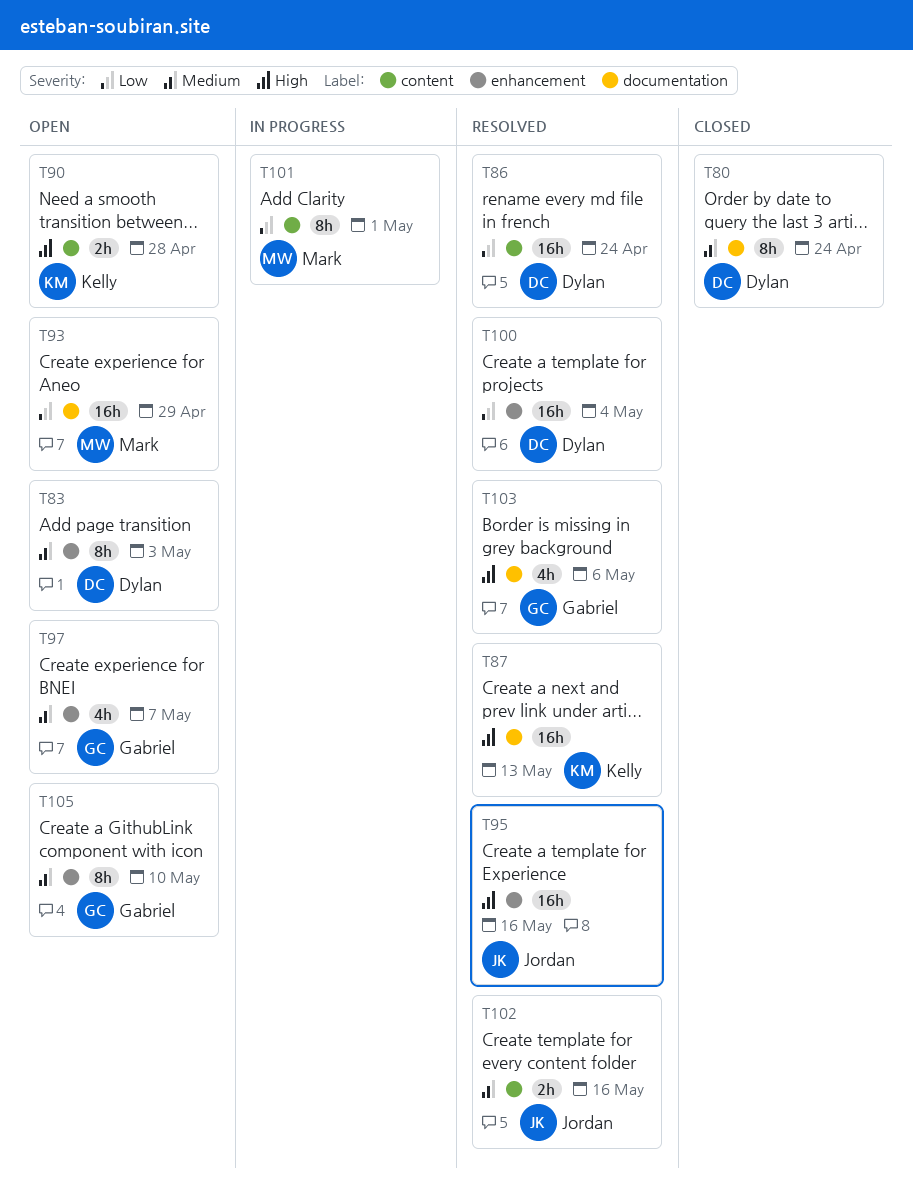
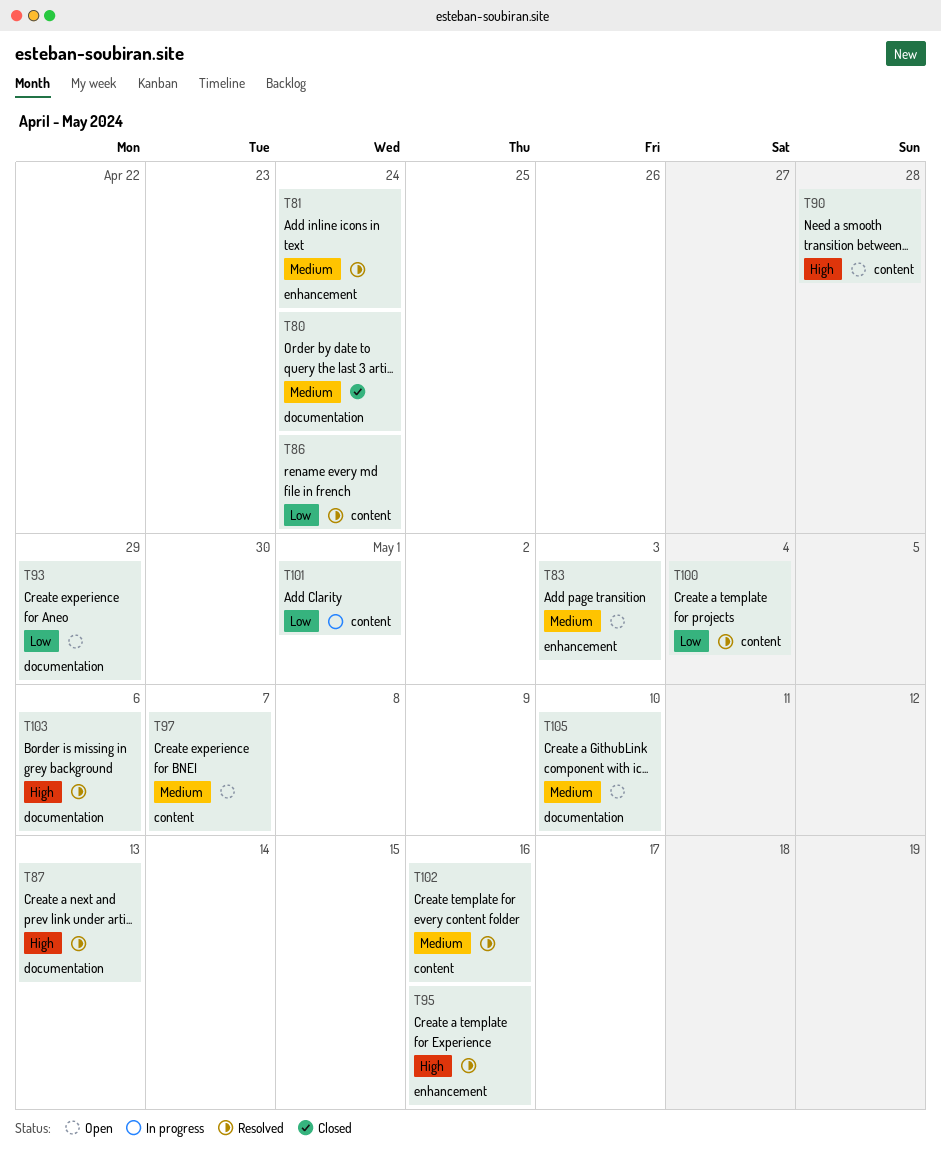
T81: none -> present
T97, label: enhancement -> content
T100, label: enhancement -> content
T105, label: enhancement -> documentation

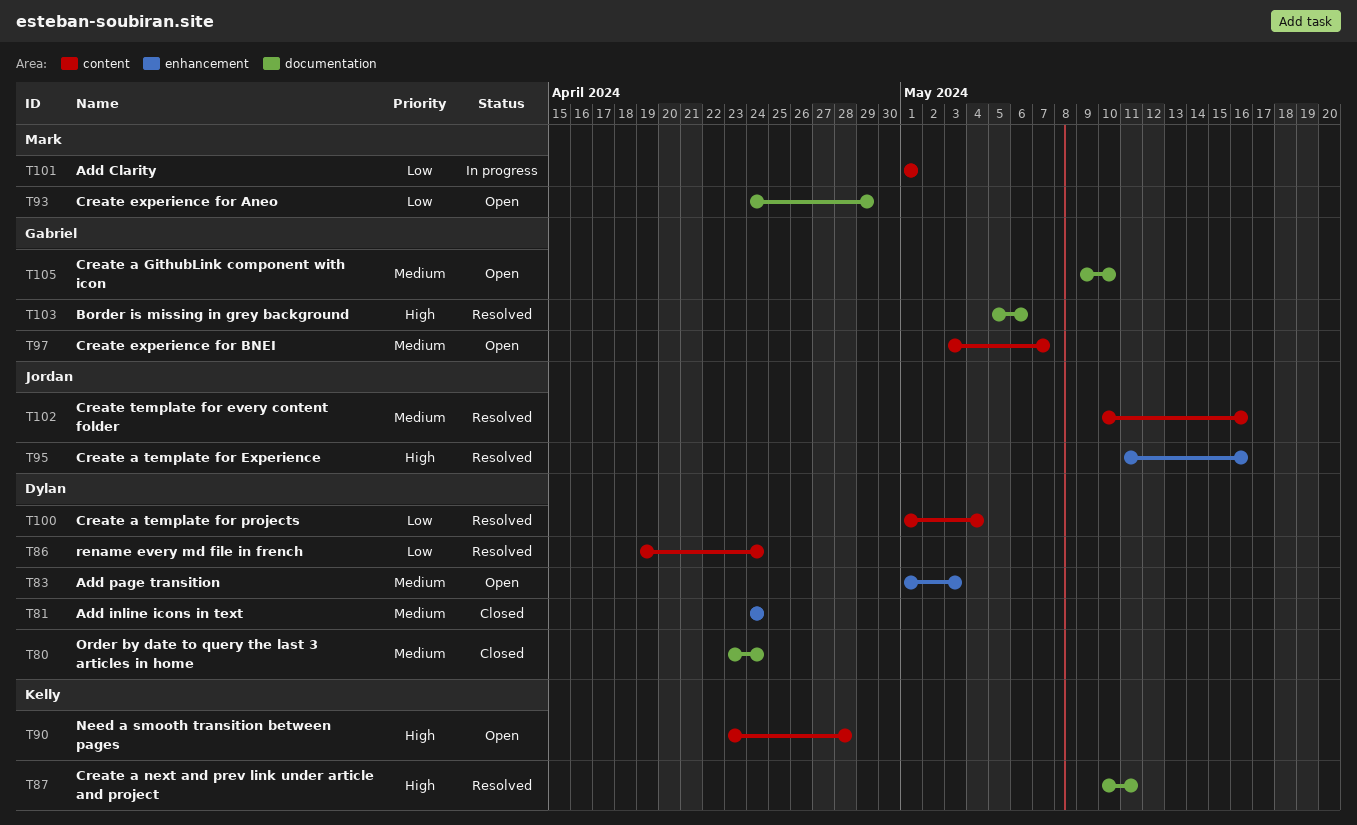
T81, status: Resolved -> Closed
T87, due: May 13 -> May 11

